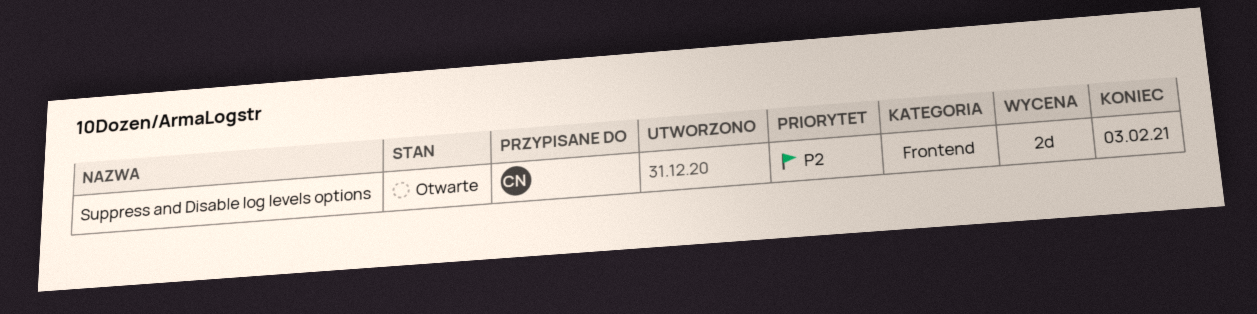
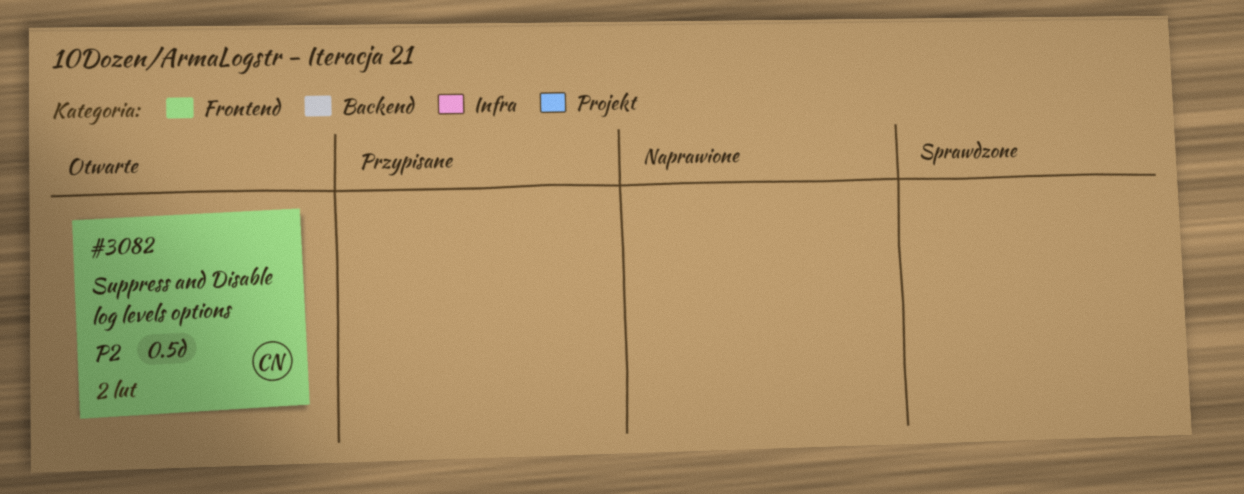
Suppress and Disable log levels options, estimate: 2d -> 0.5d
Suppress and Disable log levels options, due: Feb 3 -> Feb 2

